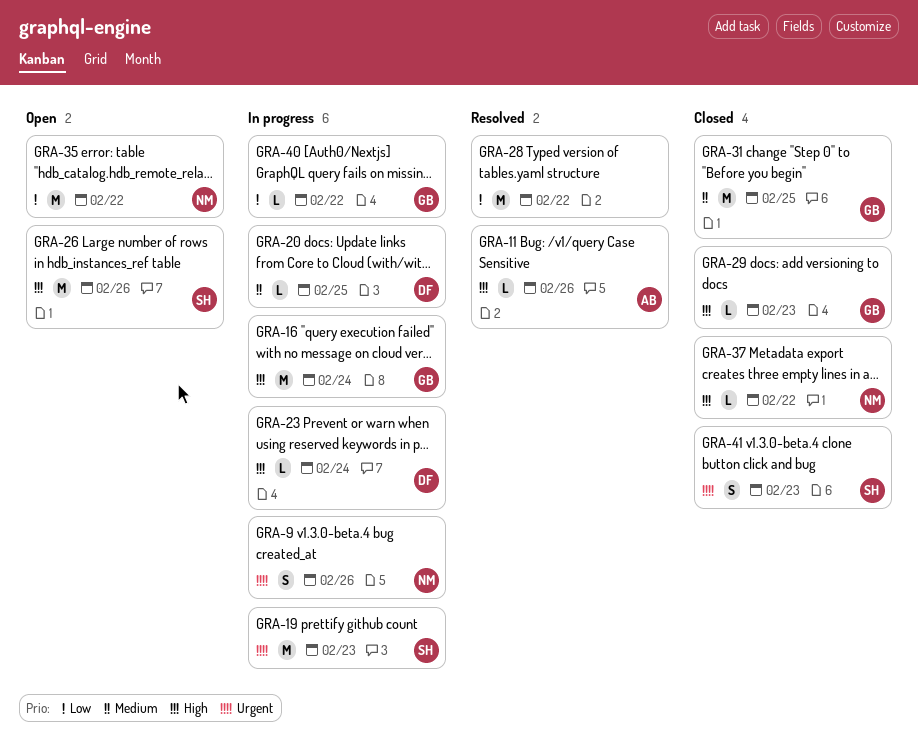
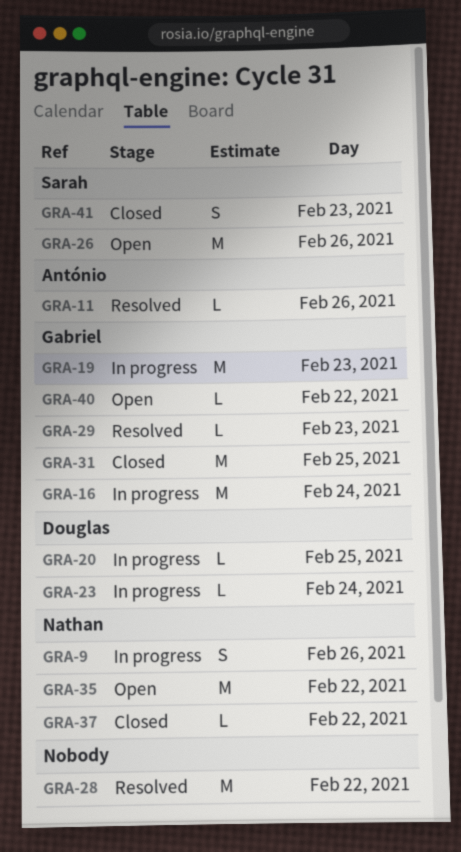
GRA-19, owner: Sarah -> Gabriel
GRA-29, status: Closed -> Resolved
GRA-40, status: In progress -> Open

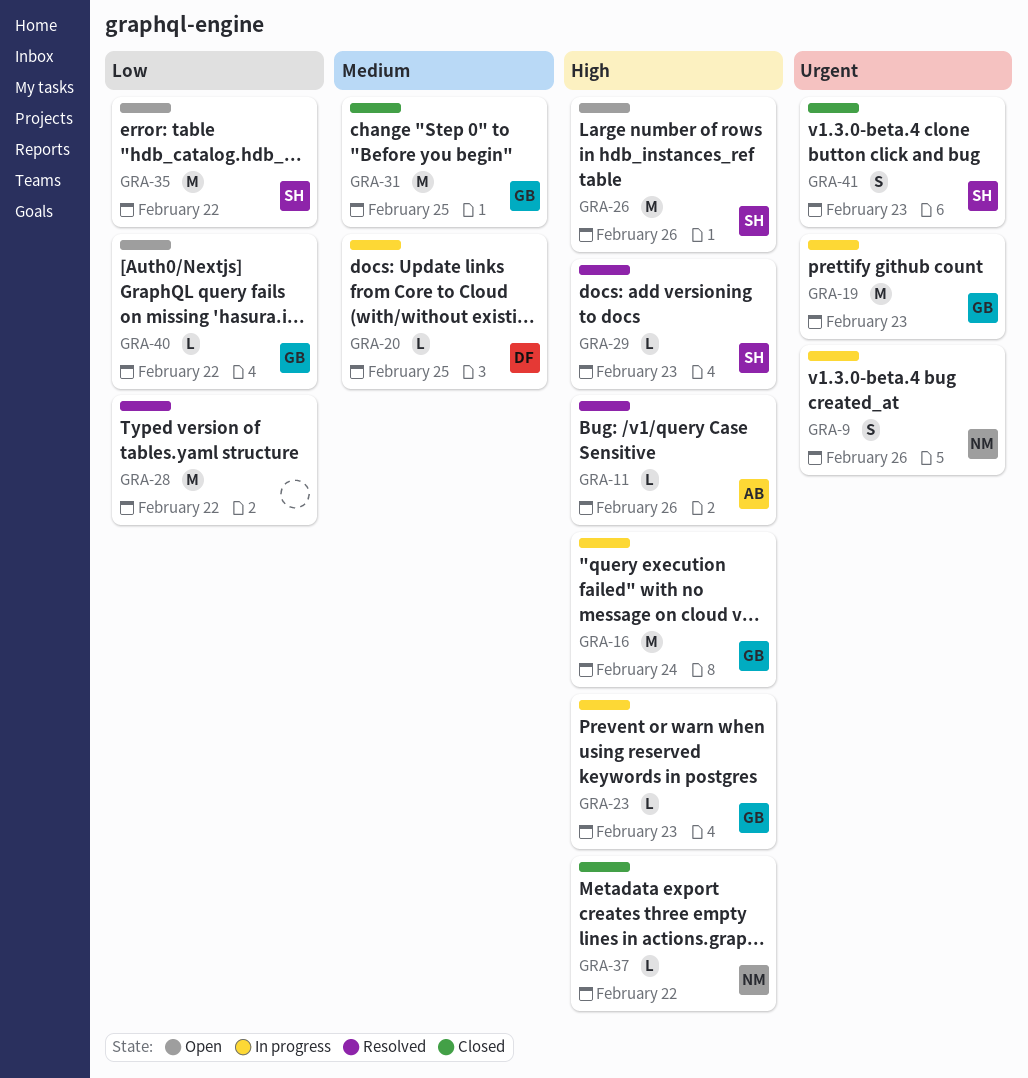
GRA-23, owner: Douglas -> Gabriel
GRA-23, day: Feb 24 -> Feb 23
GRA-29, owner: Gabriel -> Sarah
GRA-35, owner: Nathan -> Sarah

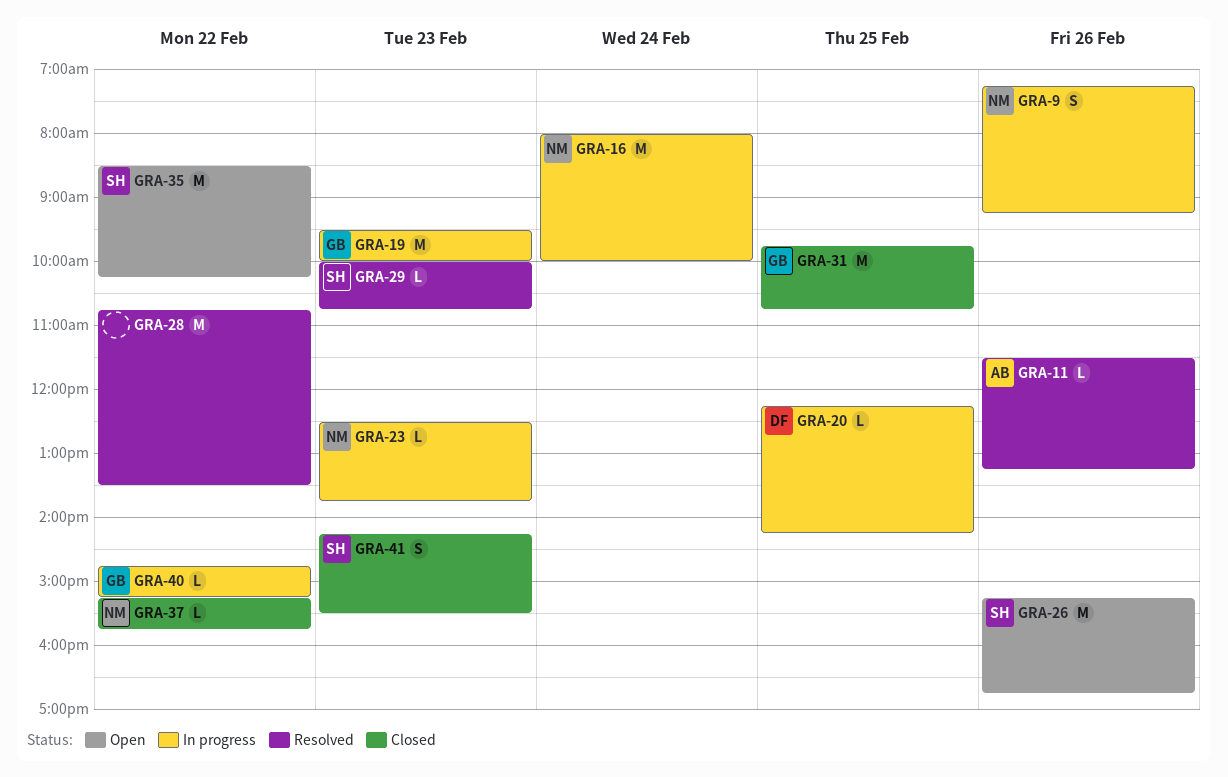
GRA-16, owner: GB -> NM
GRA-23, owner: GB -> NM
GRA-40, status: Open -> In progress

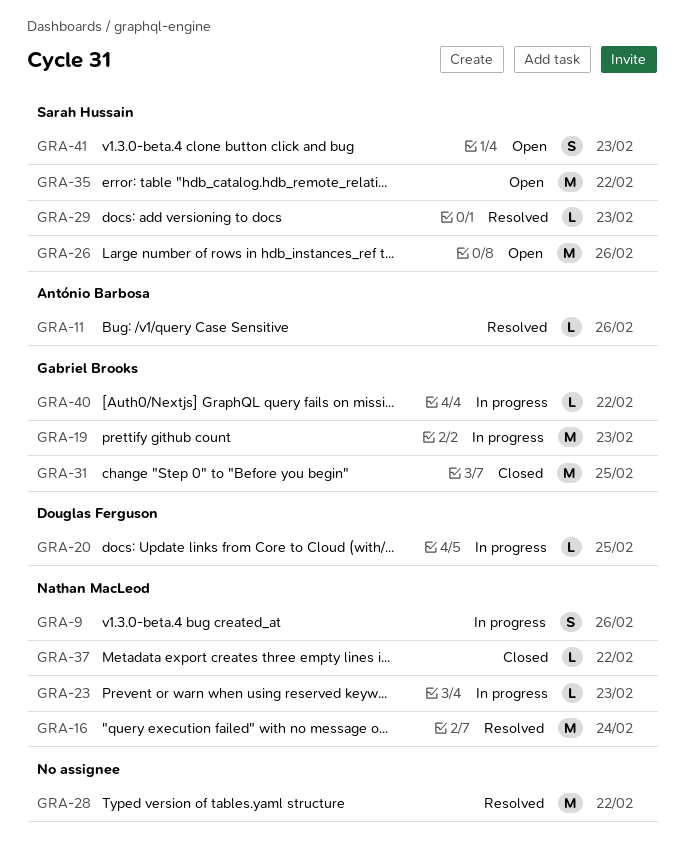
GRA-16, status: In progress -> Resolved
GRA-41, status: Closed -> Open

